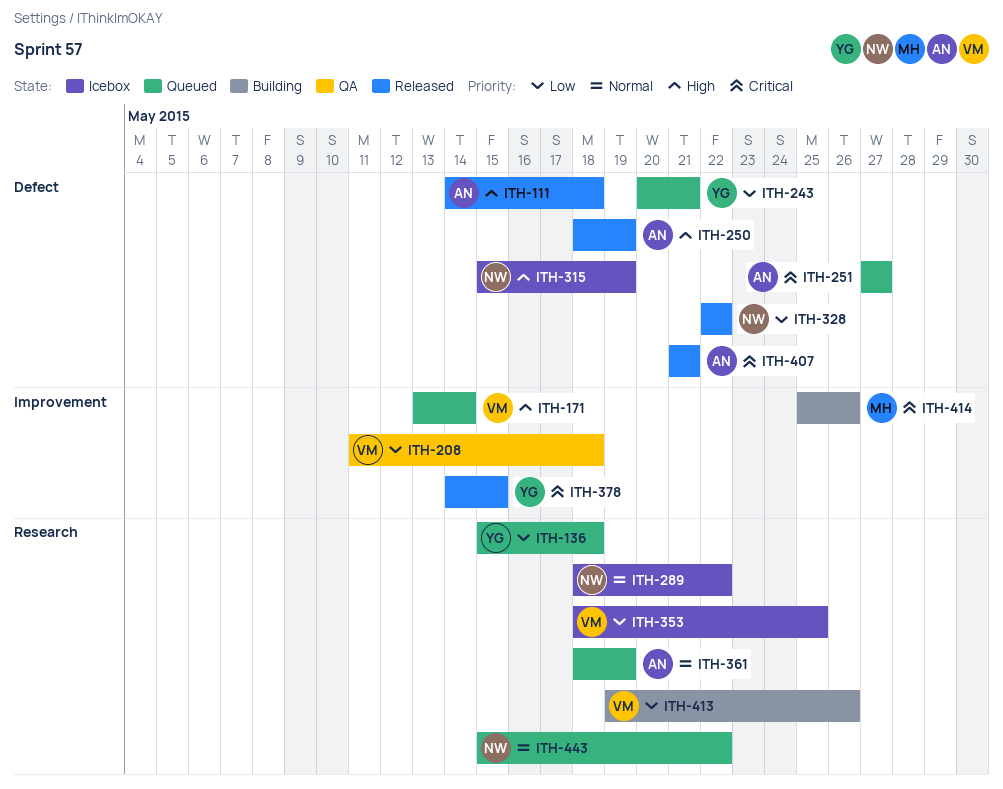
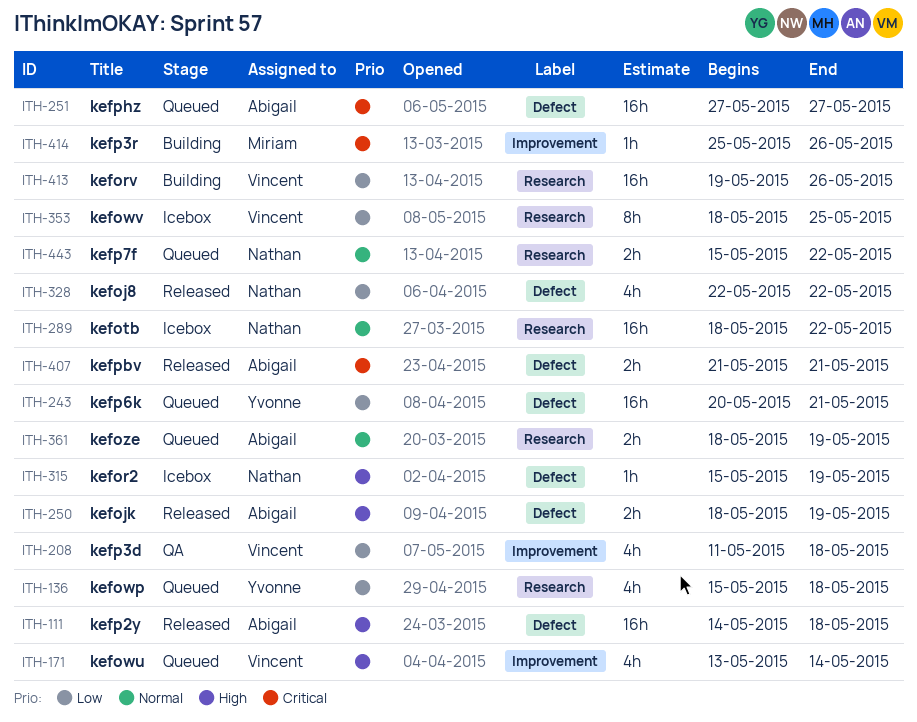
ITH-378: present -> none

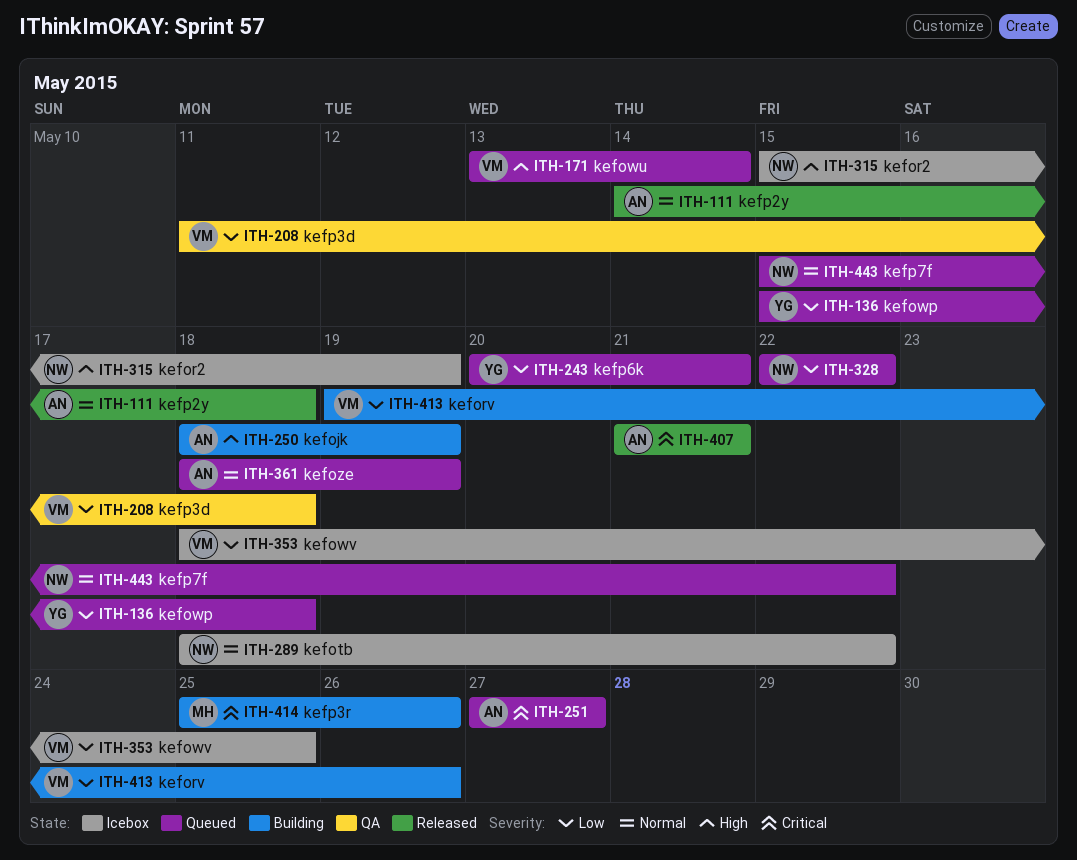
ITH-111, priority: High -> Normal
ITH-250, status: Released -> Building
ITH-328, status: Released -> Queued

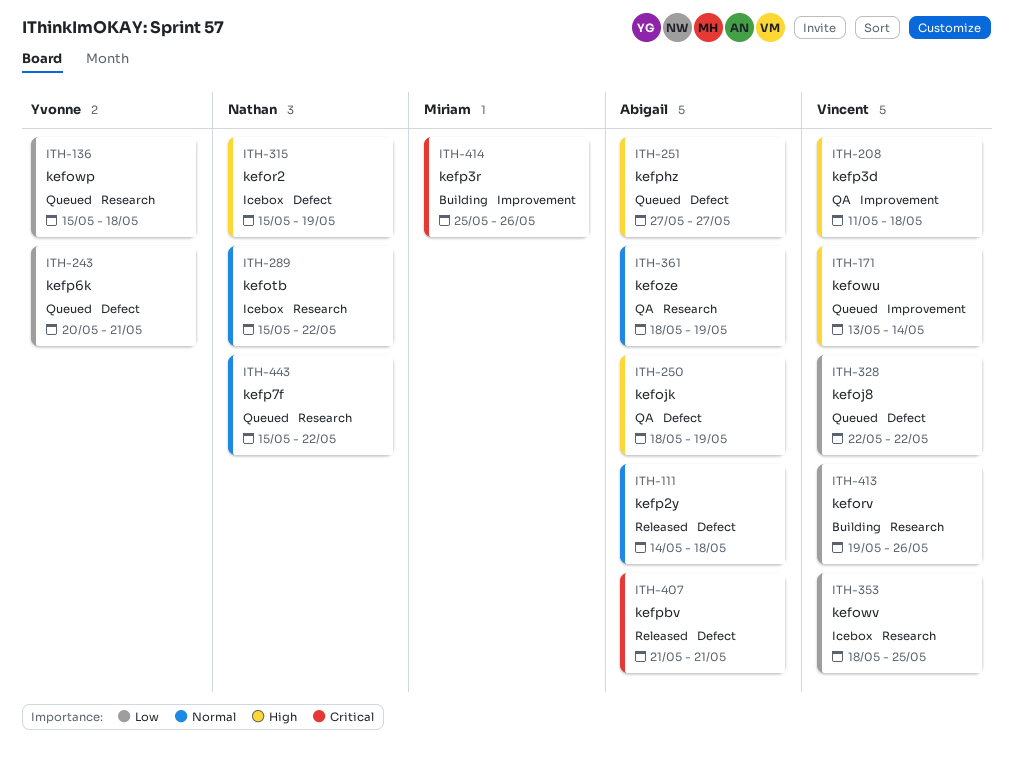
ITH-208, priority: Low -> High
ITH-250, status: Building -> QA
ITH-251, priority: Critical -> High
ITH-289, start: May 18 -> May 15
ITH-328, owner: Nathan -> Vincent
ITH-361, status: Queued -> QA

